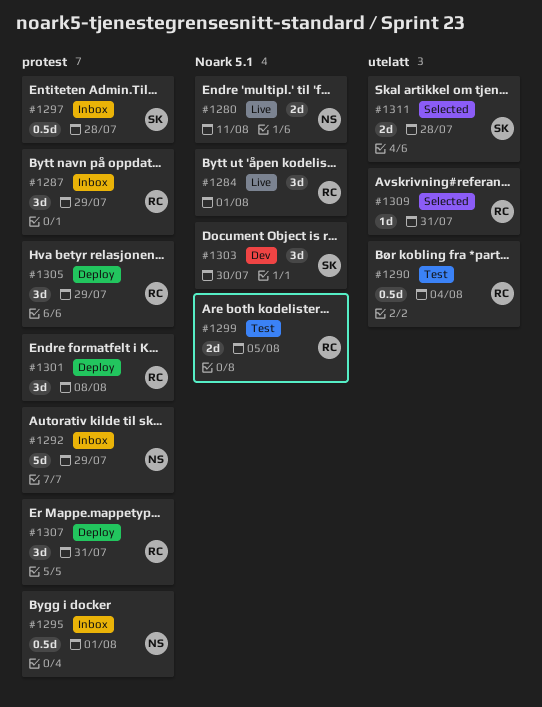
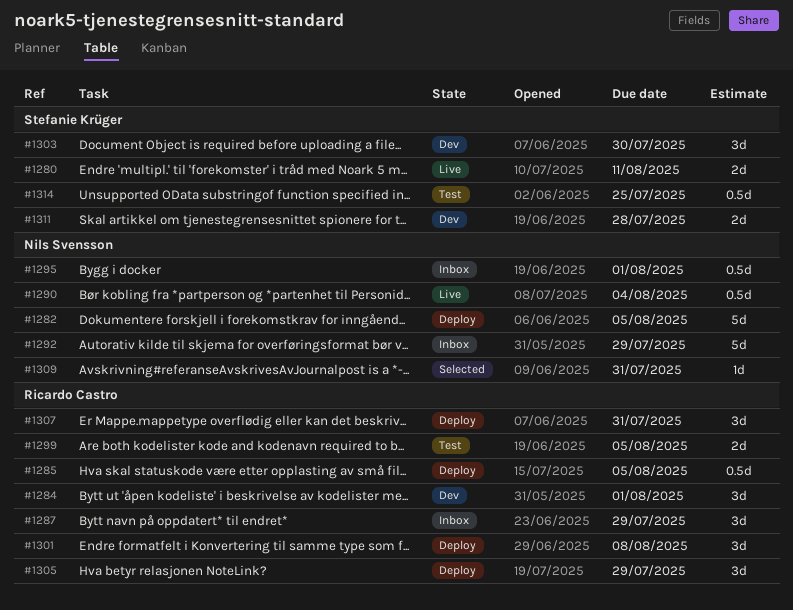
#1280, owner: Nils Svensson -> Stefanie Krüger
#1282: none -> present
#1284, status: Live -> Dev
#1285: none -> present
#1290, status: Test -> Live
#1290, owner: Ricardo Castro -> Nils Svensson
#1297: present -> none
#1309, owner: Ricardo Castro -> Nils Svensson
#1311, status: Selected -> Dev
#1314: none -> present

